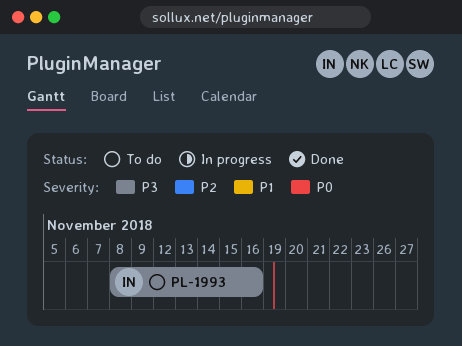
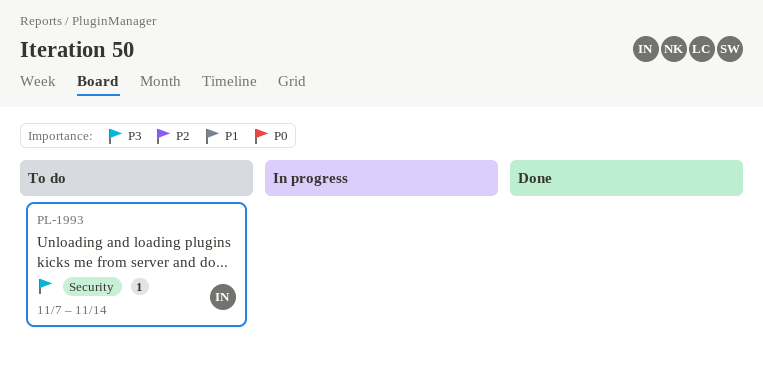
PL-1993, start: Nov 8 -> Nov 7
PL-1993, due: Nov 16 -> Nov 14

